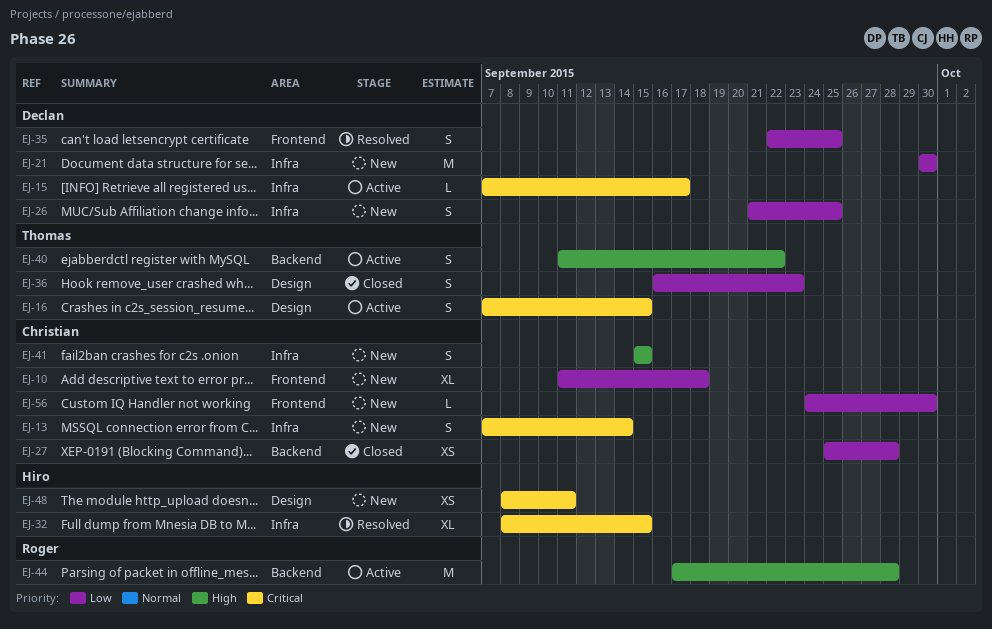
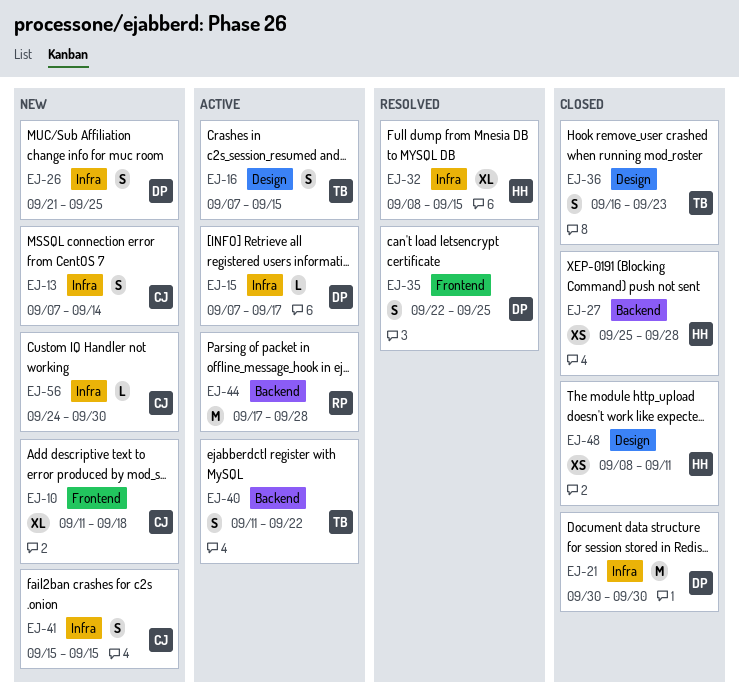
EJ-21, status: New -> Closed
EJ-27, owner: Christian -> Hiro
EJ-48, status: New -> Closed
EJ-56, label: Frontend -> Infra

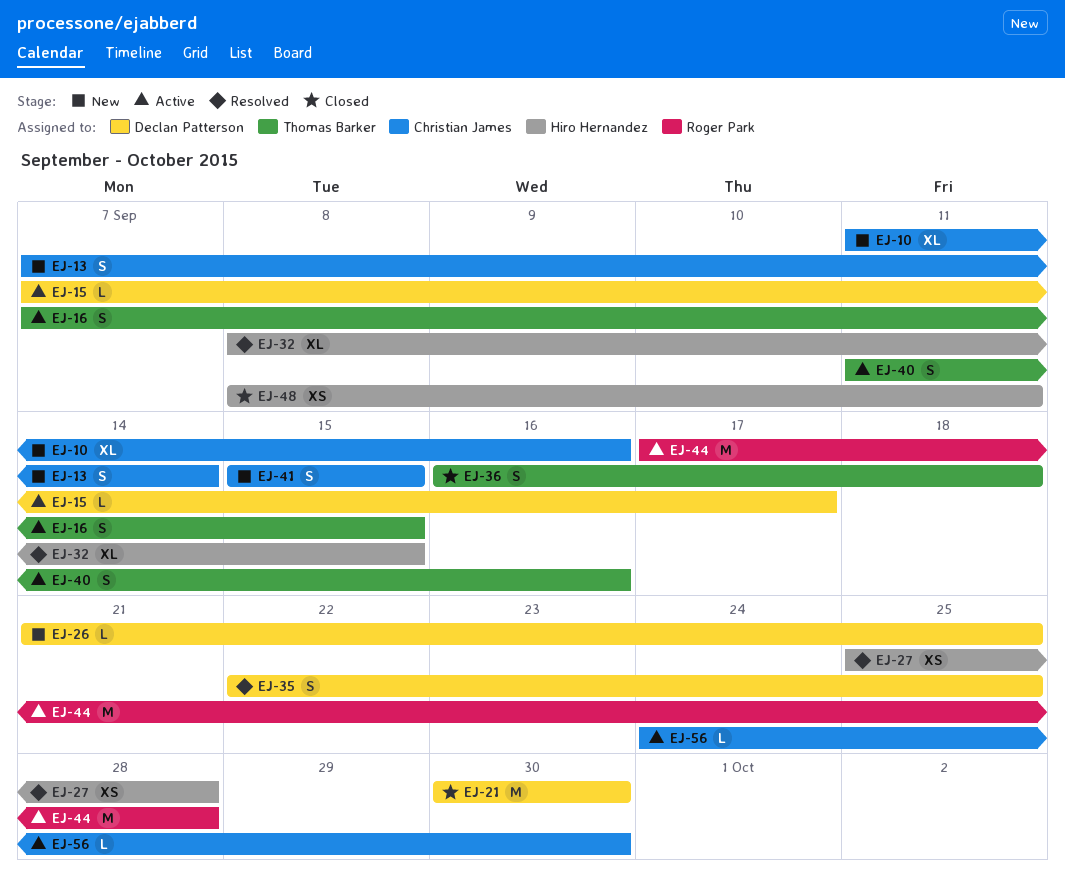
EJ-10, due: Sep 18 -> Sep 16
EJ-26, estimate: S -> L
EJ-27, status: Closed -> Resolved
EJ-36, due: Sep 23 -> Sep 18
EJ-40, due: Sep 22 -> Sep 16
EJ-56, status: New -> Active

